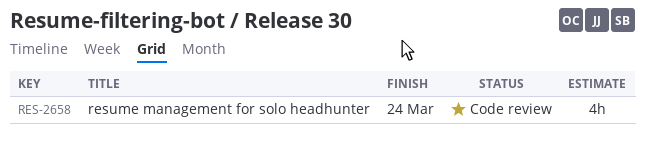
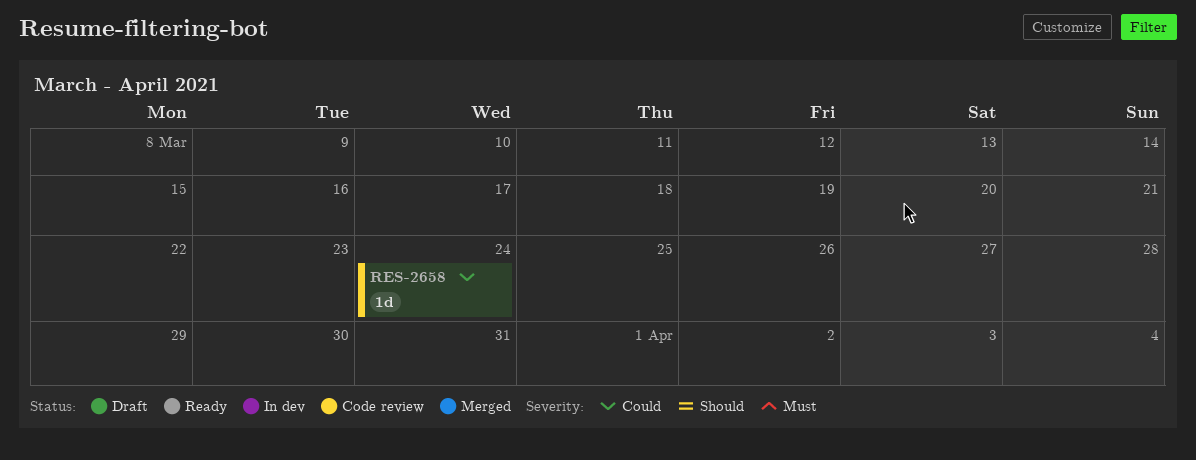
RES-2658, estimate: 4h -> 1d

